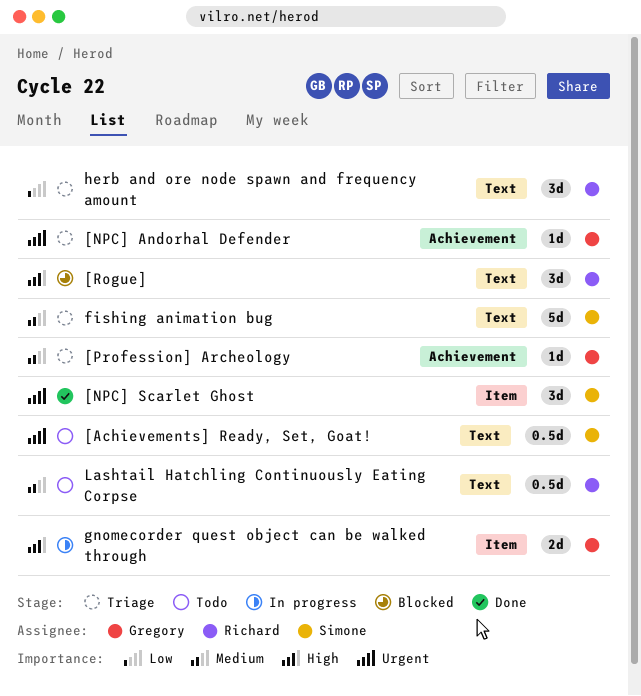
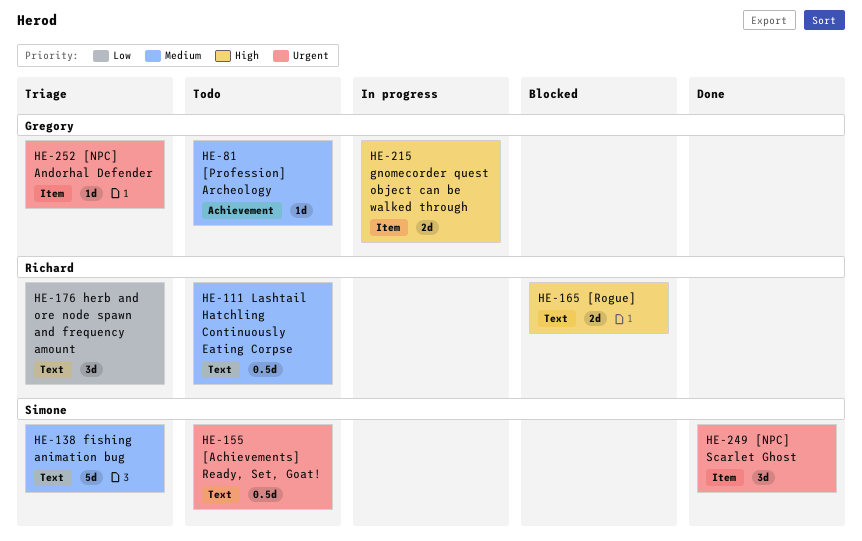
[NPC] Andorhal Defender, label: Achievement -> Item
[Profession] Archeology, status: Triage -> Todo
[Rogue], estimate: 3d -> 2d

